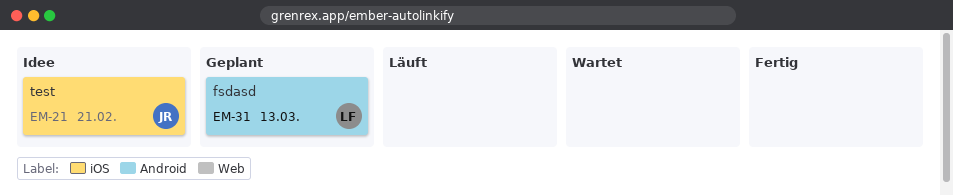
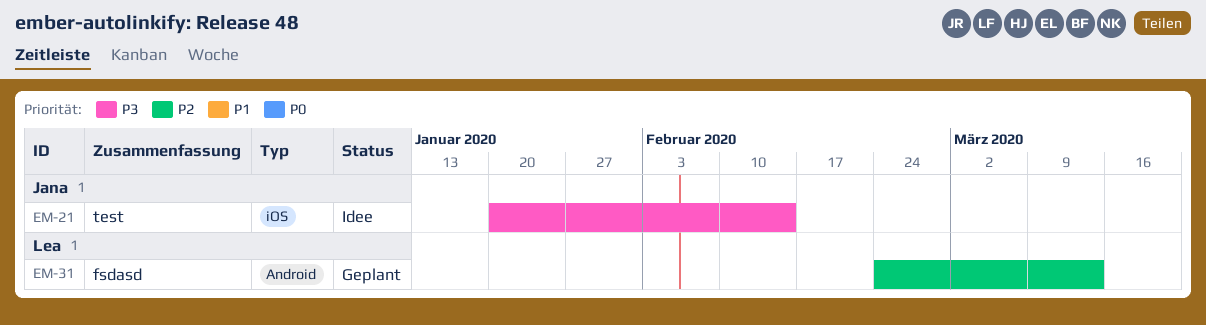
EM-21, due: Feb 21 -> Feb 14

